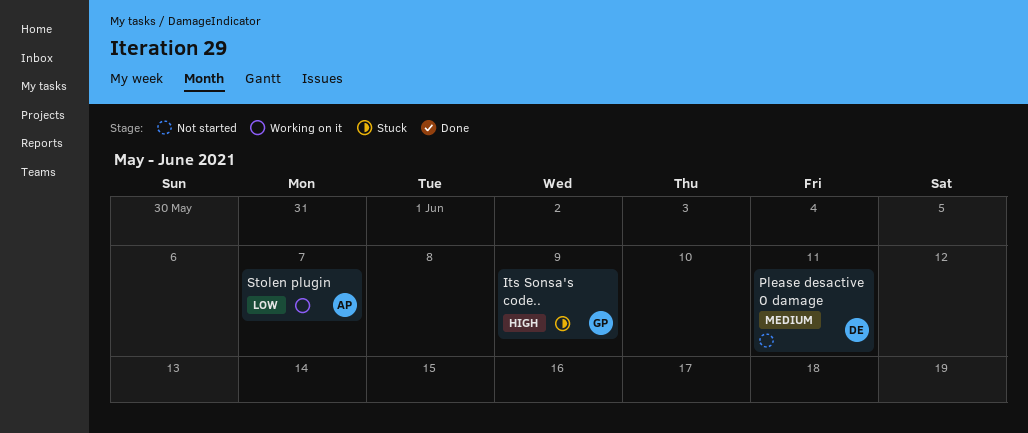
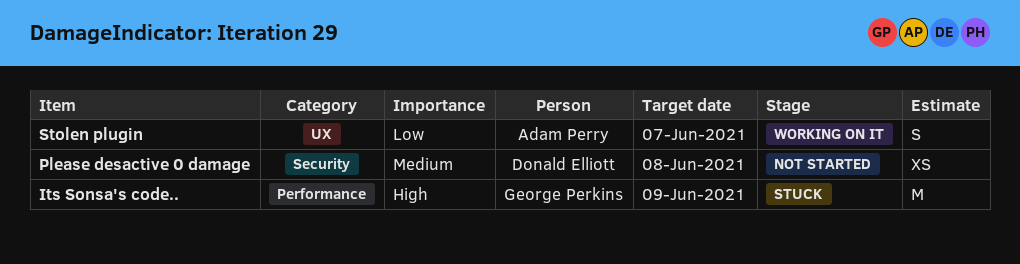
Please desactive 0 damage, due: Jun 11 -> Jun 8

